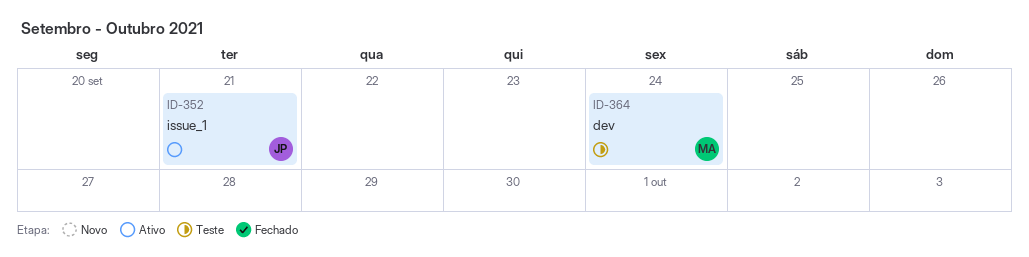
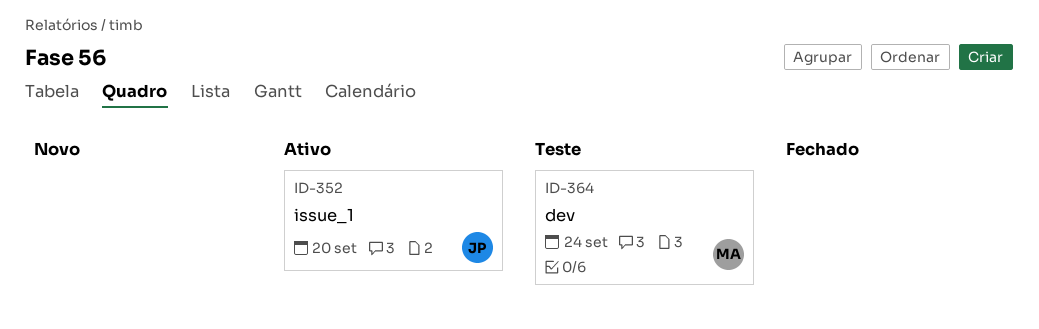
ID-352, due: Sep 21 -> Sep 20

